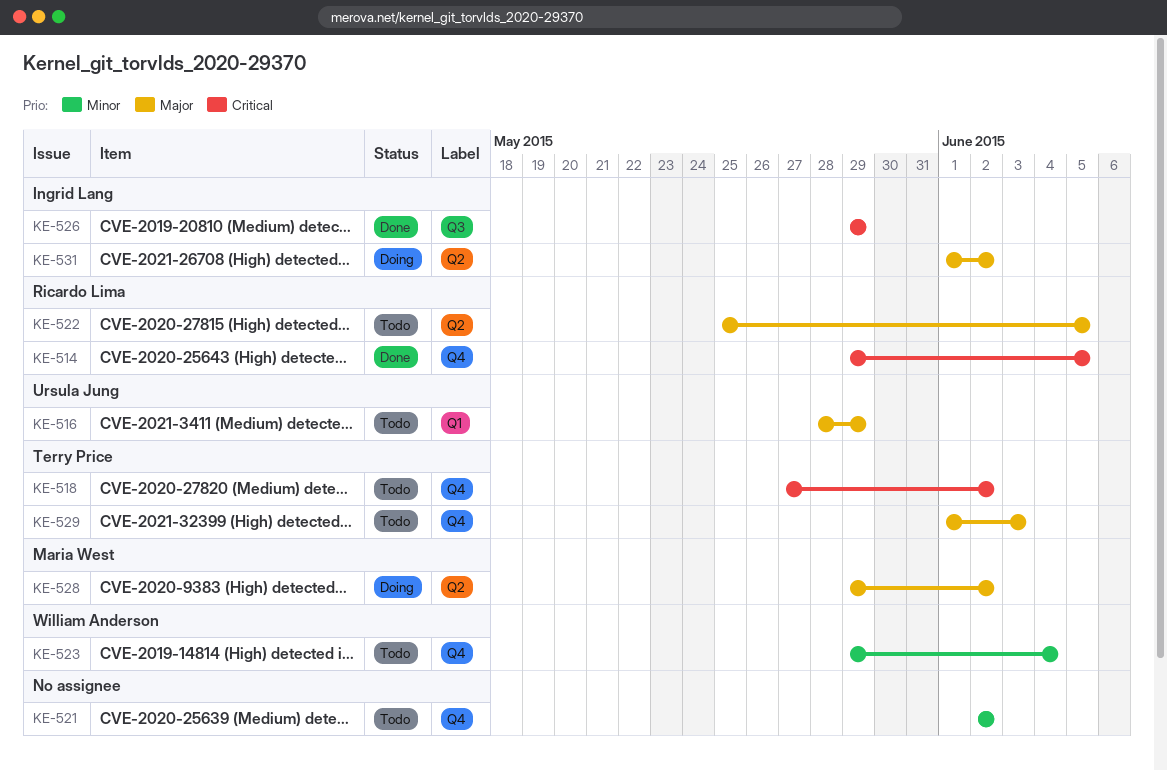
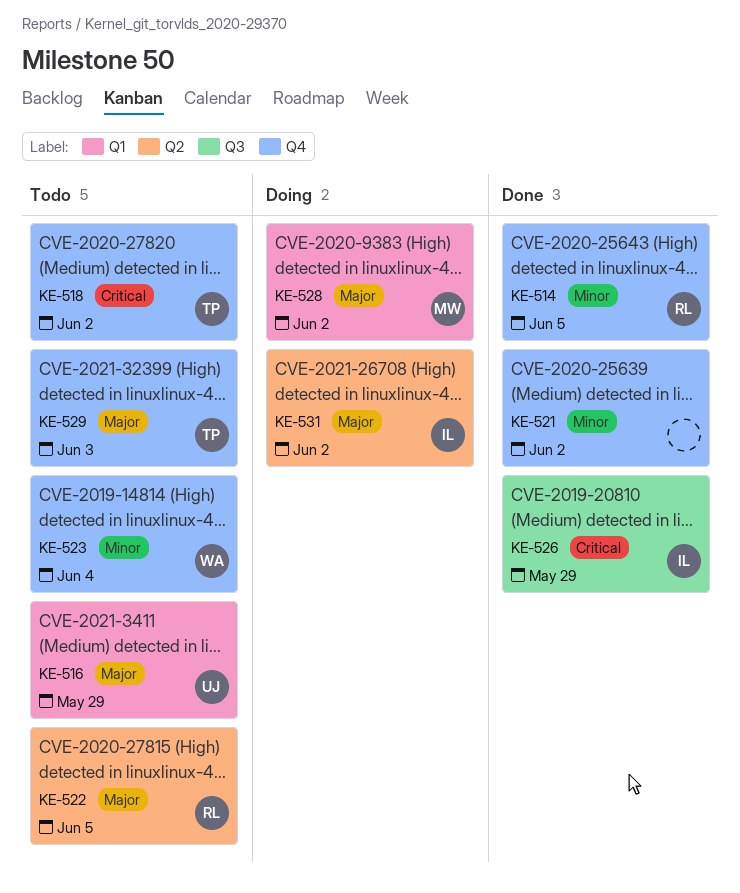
KE-514, priority: Critical -> Minor
KE-521, status: Todo -> Done
KE-528, label: Q2 -> Q1

